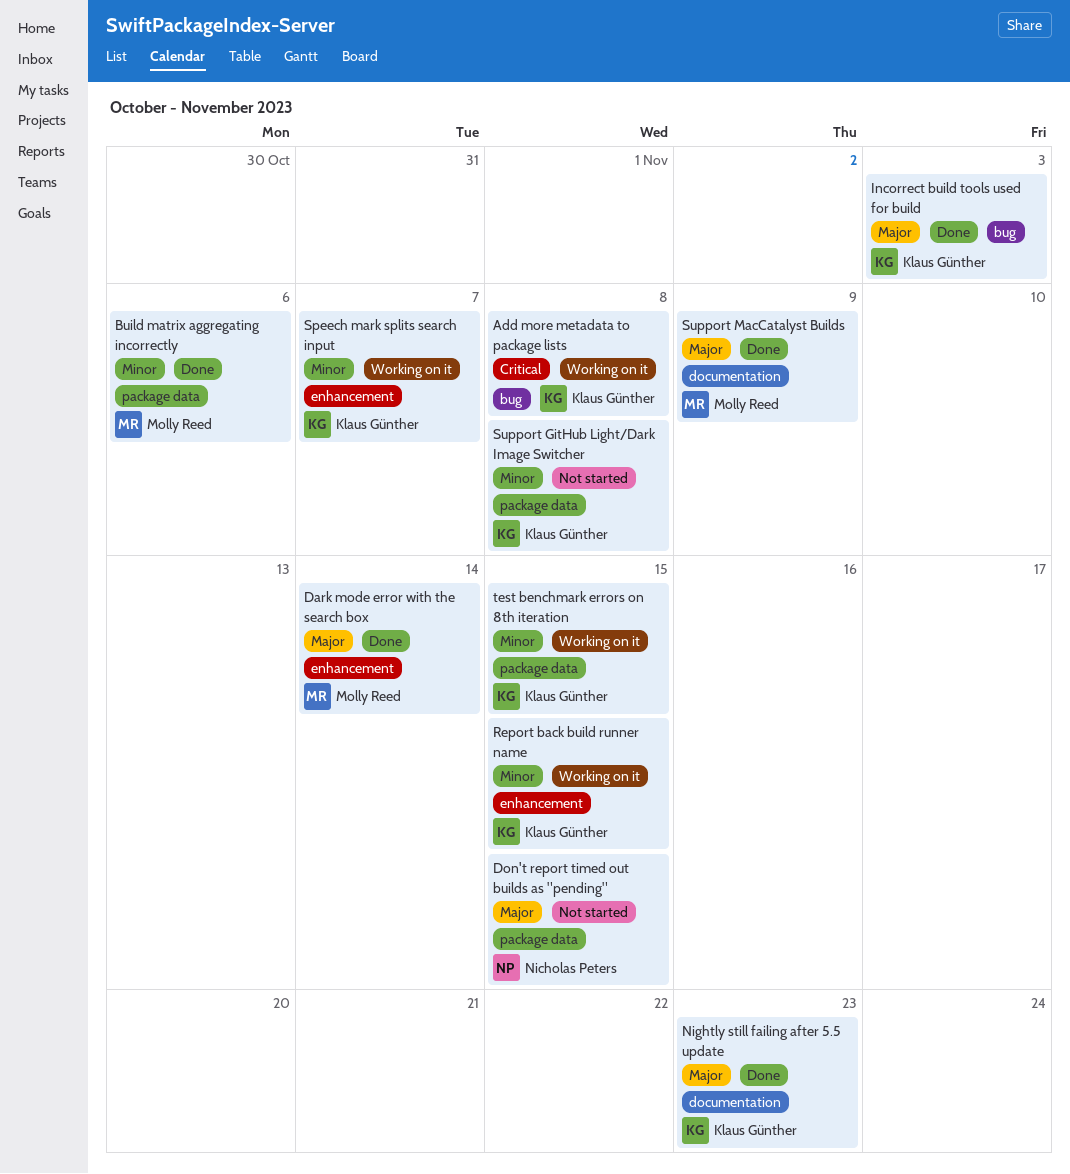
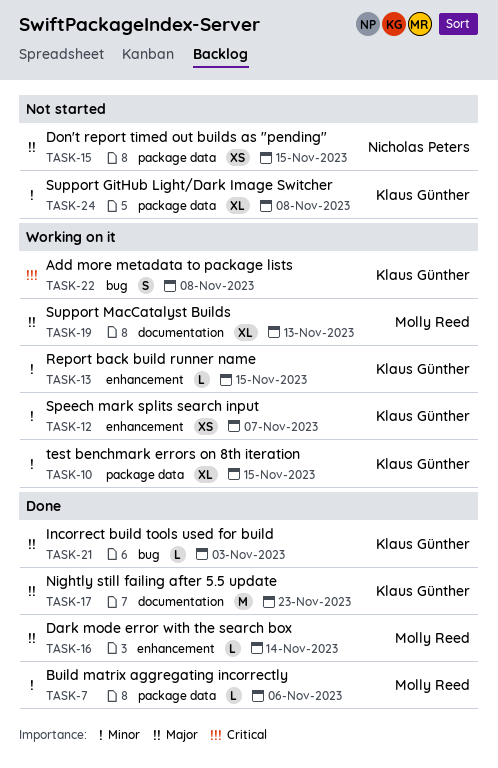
Support MacCatalyst Builds, status: Done -> Working on it
Support MacCatalyst Builds, due: Nov 9 -> Nov 13

